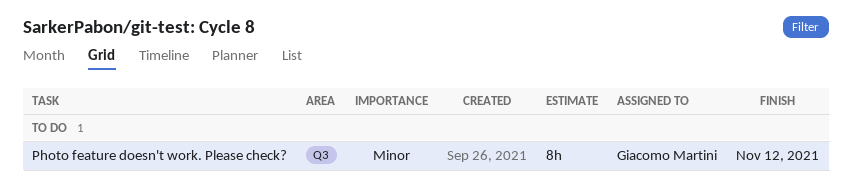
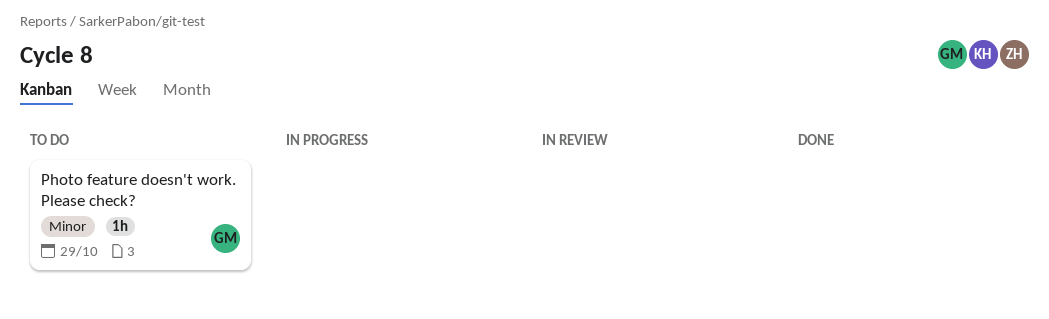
Photo feature doesn't work. Please check?, estimate: 8h -> 1h
Photo feature doesn't work. Please check?, due: Nov 12 -> Oct 29

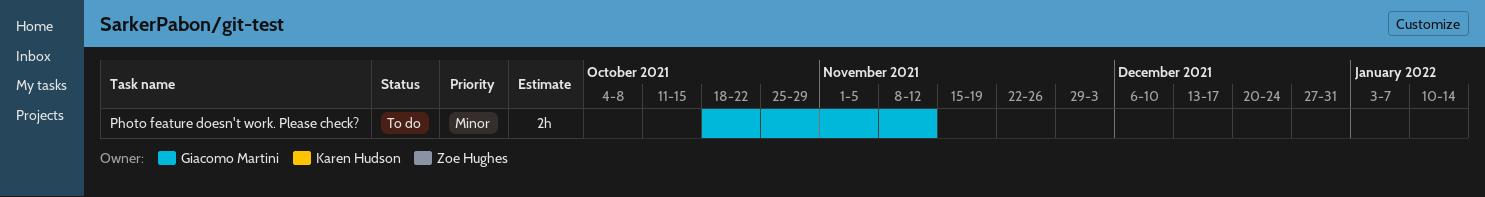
Photo feature doesn't work. Please check?, estimate: 1h -> 2h
Photo feature doesn't work. Please check?, due: Oct 29 -> Nov 12

